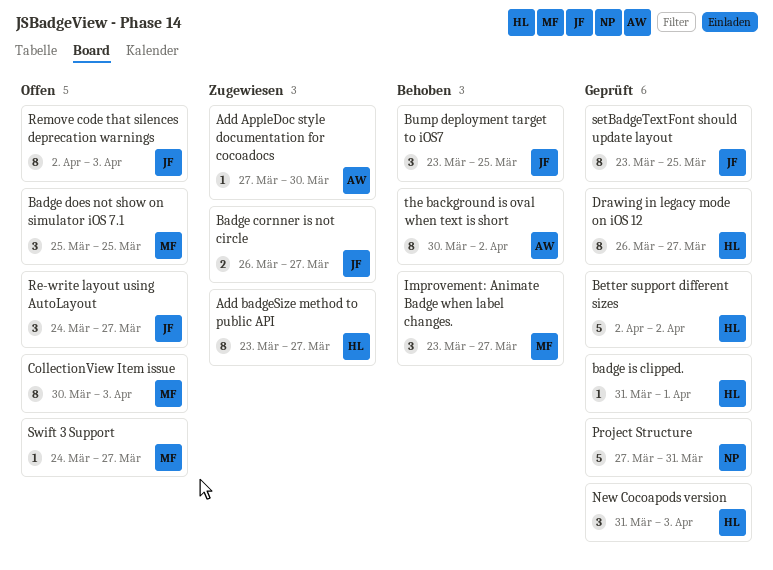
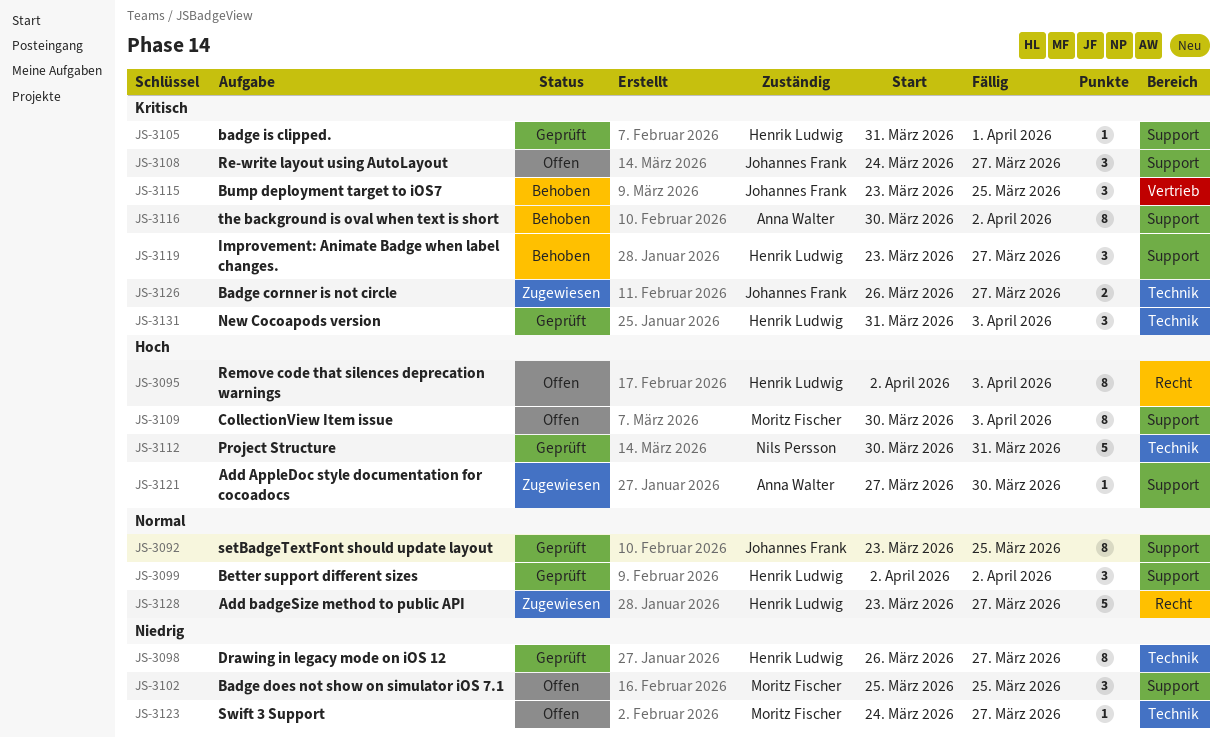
Add badgeSize method to public API, estimate: 8 -> 5
Better support different sizes, estimate: 5 -> 3
Improvement: Animate Badge when label changes., owner: Moritz Fischer -> Henrik Ludwig
Project Structure, start: Mar 27 -> Mar 30
Remove code that silences deprecation warnings, owner: Johannes Frank -> Henrik Ludwig

